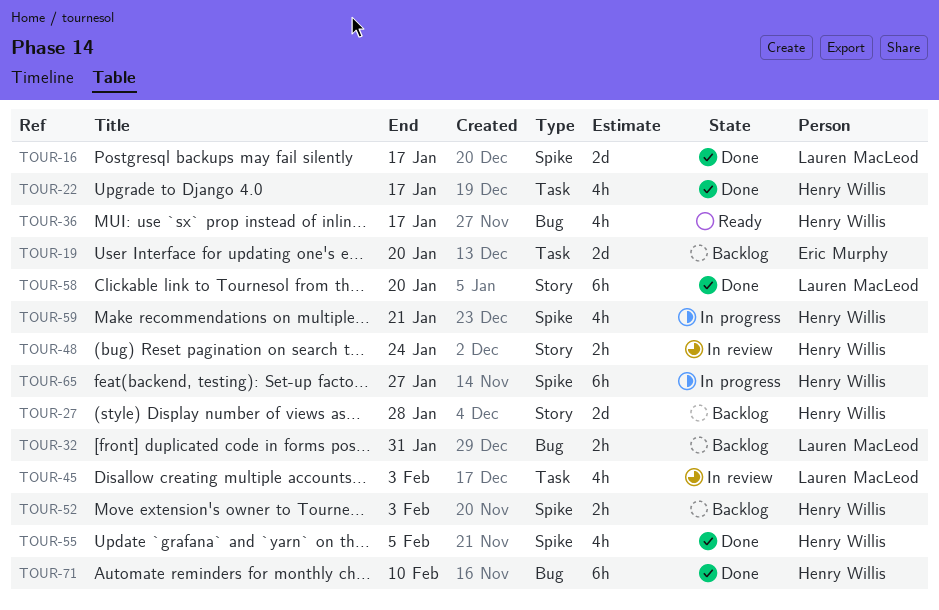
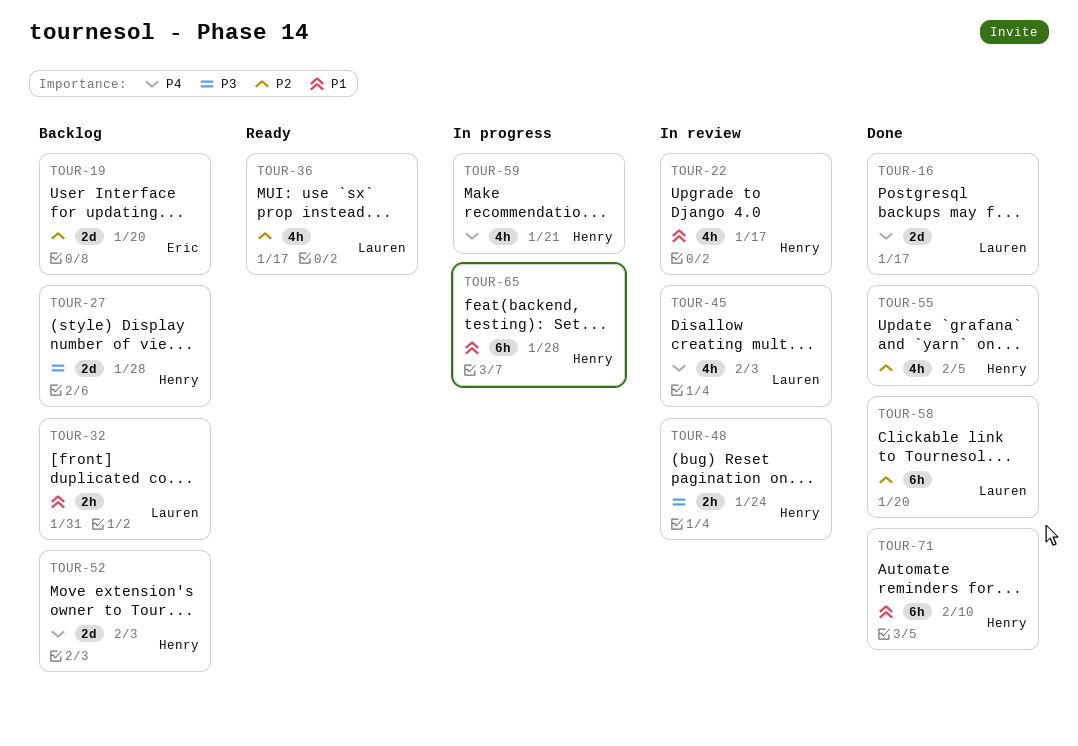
TOUR-22, status: Done -> In review
TOUR-36, owner: Henry Willis -> Lauren MacLeod
TOUR-52, estimate: 2h -> 2d
TOUR-65, due: Jan 27 -> Jan 28

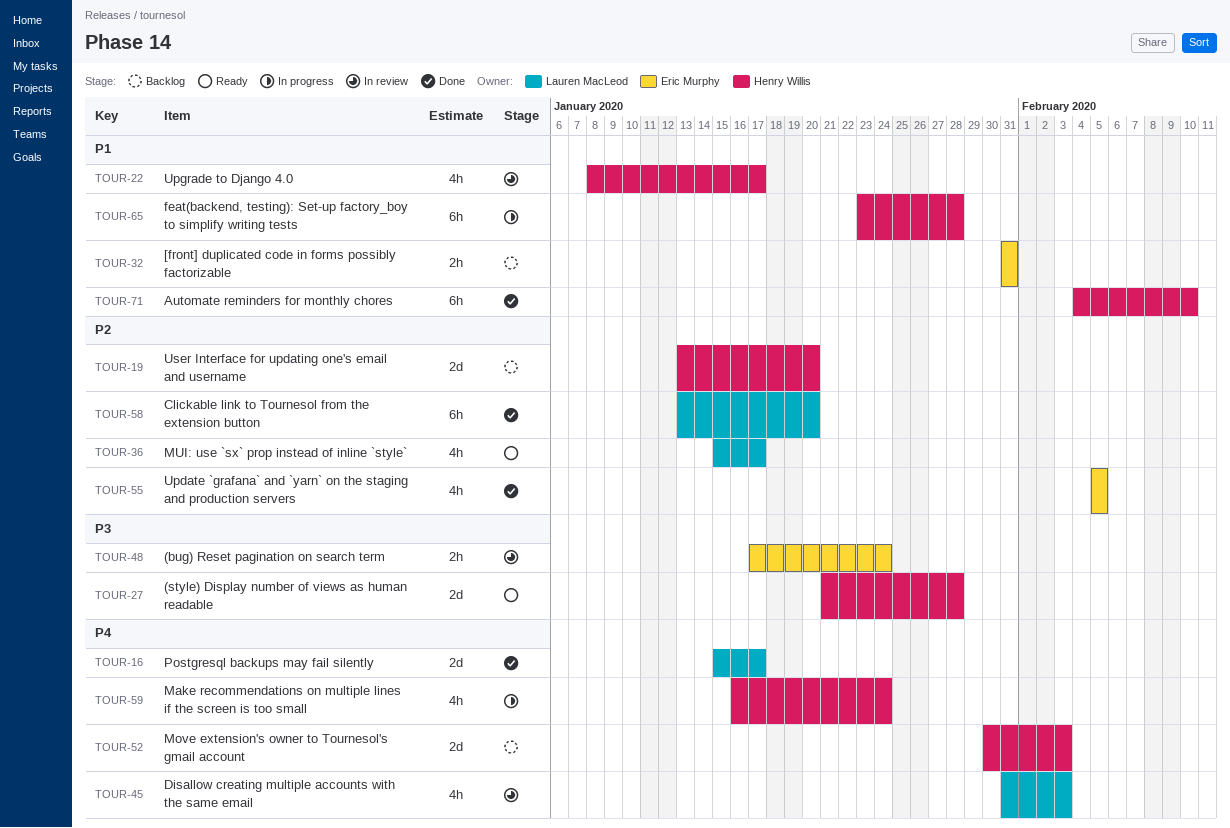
TOUR-19, owner: Eric Murphy -> Henry Willis
TOUR-27, status: Backlog -> Ready
TOUR-32, owner: Lauren MacLeod -> Eric Murphy
TOUR-48, owner: Henry Willis -> Eric Murphy
TOUR-55, owner: Henry Willis -> Eric Murphy
TOUR-59, due: Jan 21 -> Jan 24

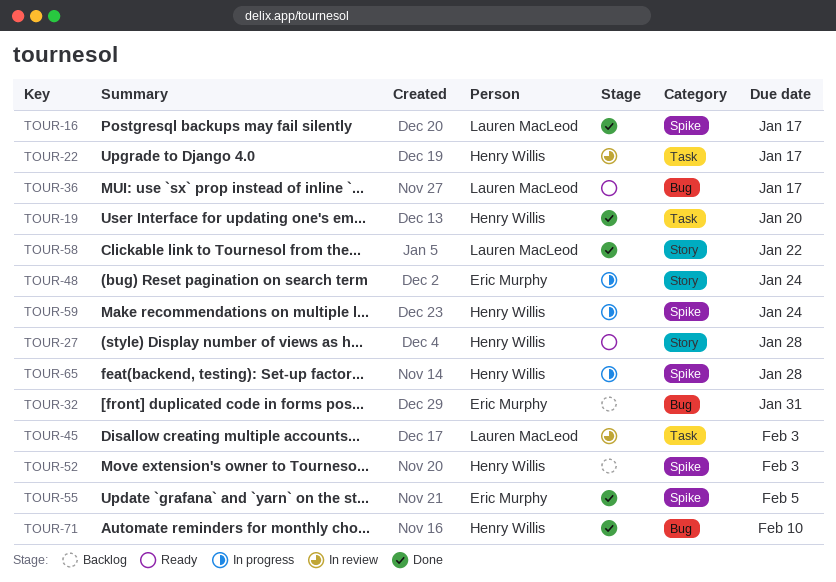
TOUR-19, status: Backlog -> Done
TOUR-48, status: In review -> In progress
TOUR-58, due: Jan 20 -> Jan 22

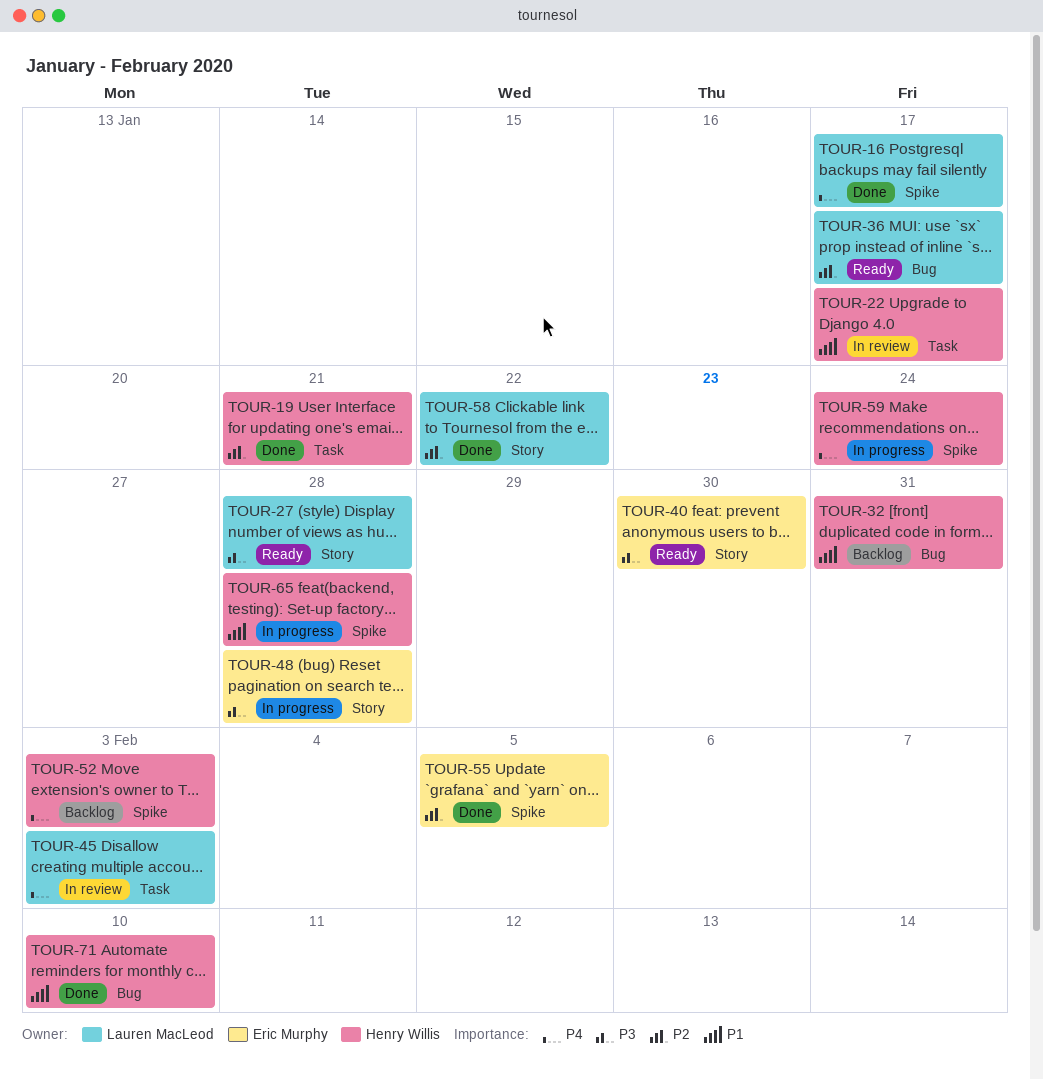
TOUR-19, due: Jan 20 -> Jan 21
TOUR-27, owner: Henry Willis -> Lauren MacLeod
TOUR-32, owner: Eric Murphy -> Henry Willis
TOUR-40: none -> present
TOUR-48, due: Jan 24 -> Jan 28

